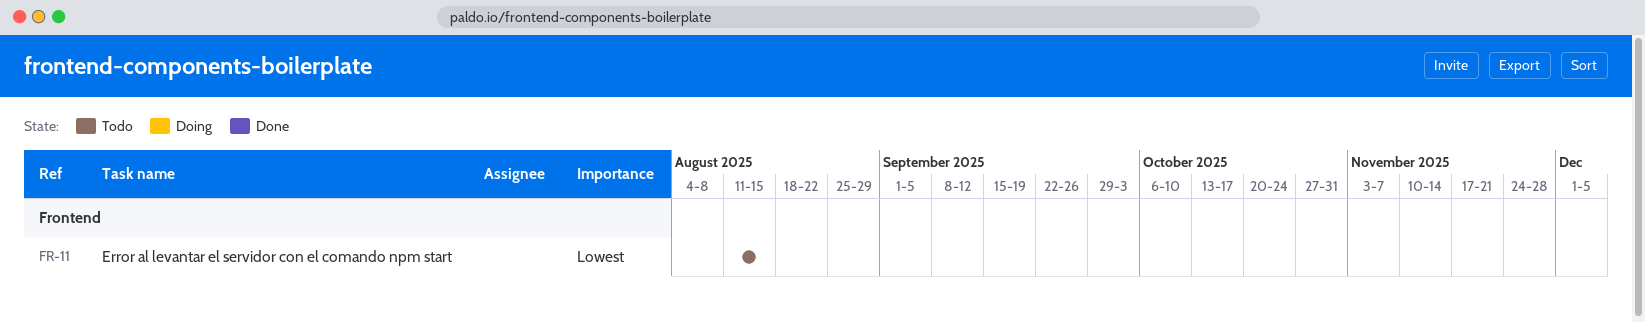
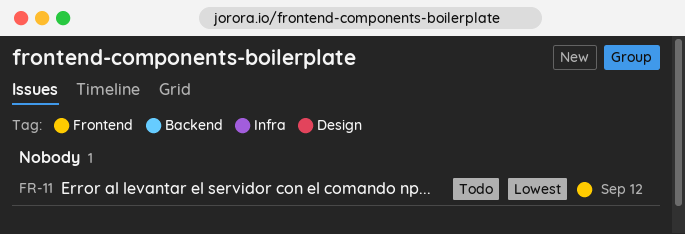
FR-11, due: Aug 15 -> Sep 12

